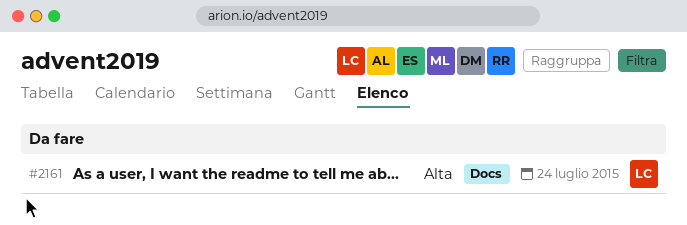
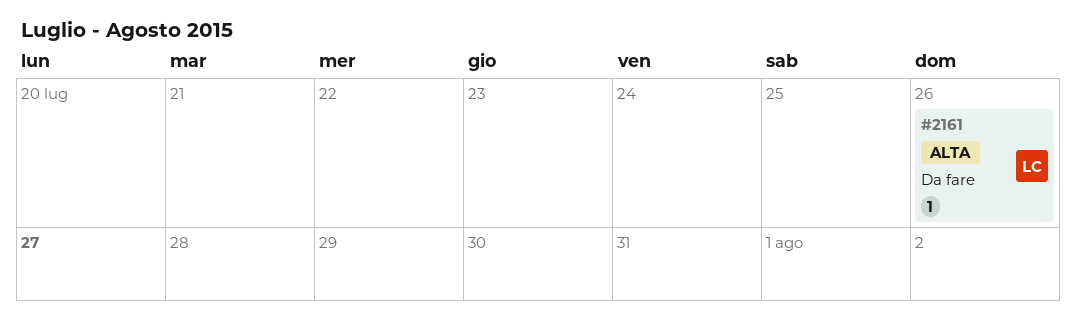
#2161, due: Jul 24 -> Jul 26

